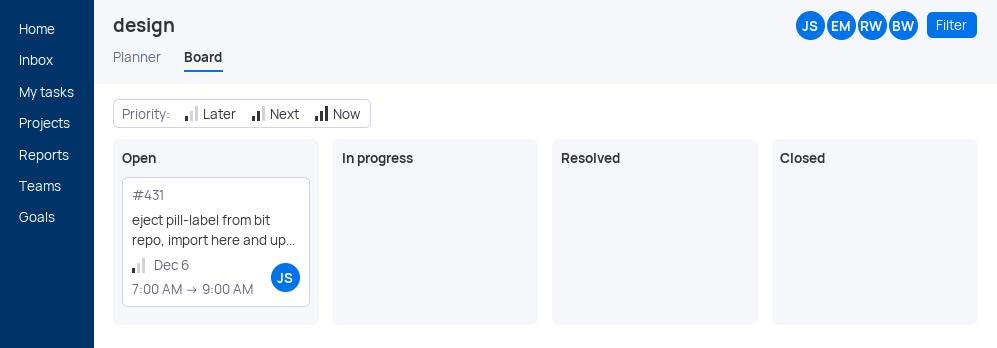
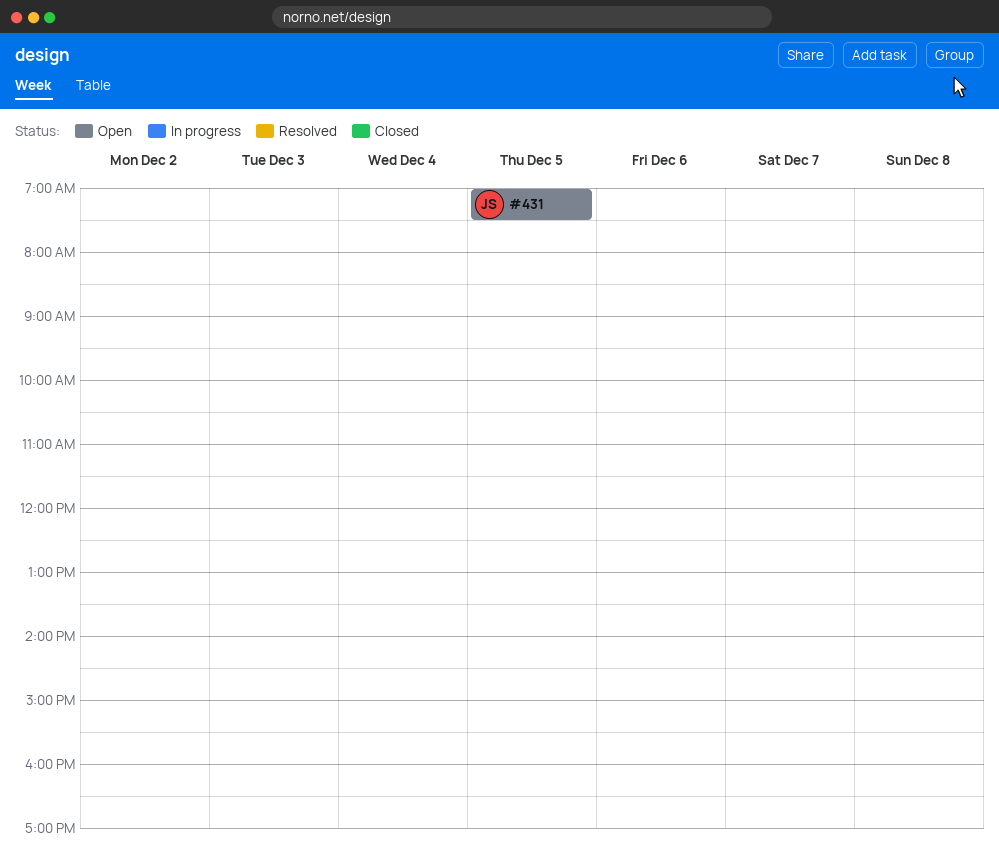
#431, day: Dec 6 -> Dec 5
#431, ends: 09:00 -> 07:30

